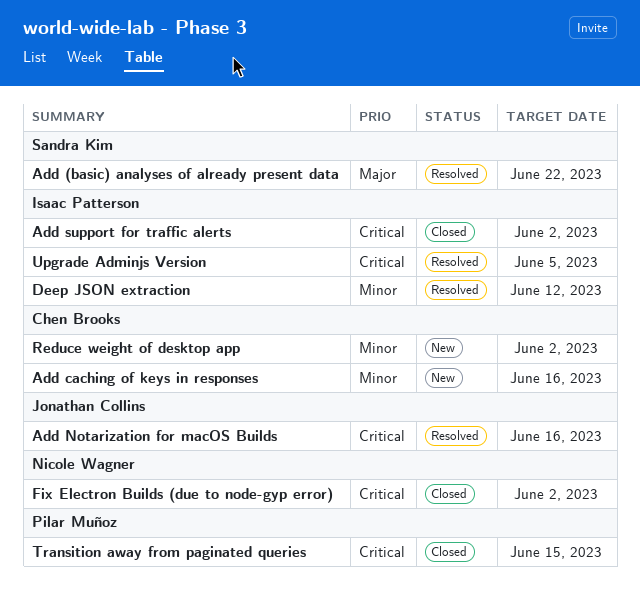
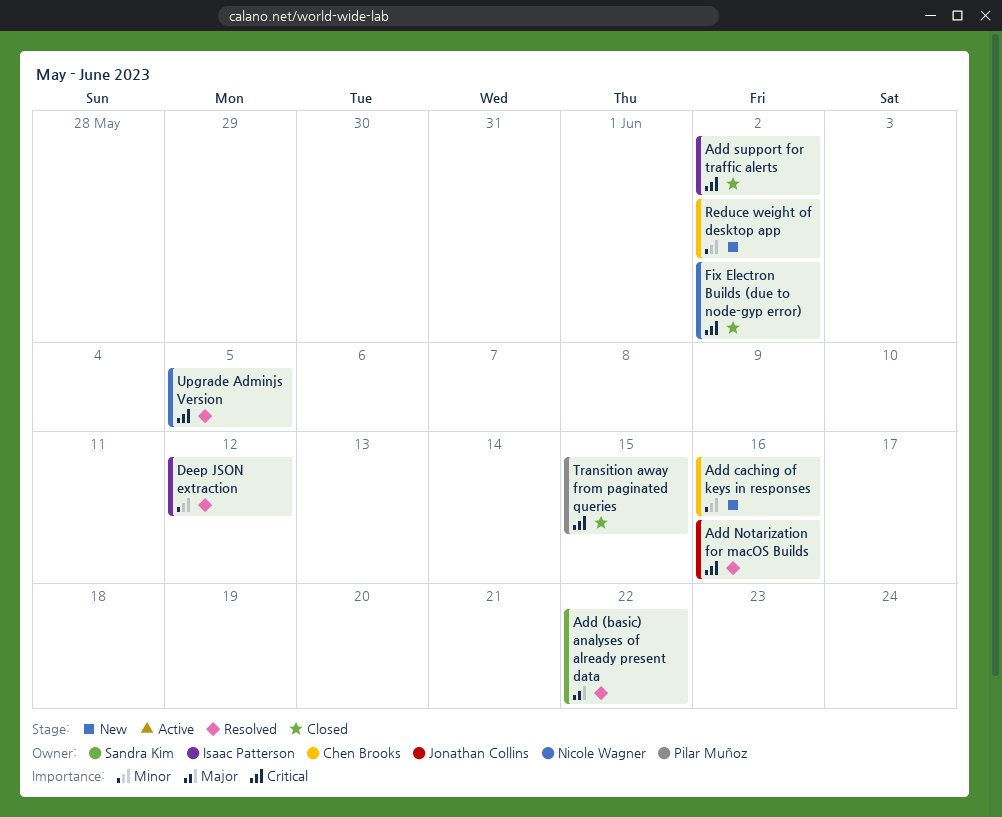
Upgrade Adminjs Version, owner: Isaac Patterson -> Nicole Wagner

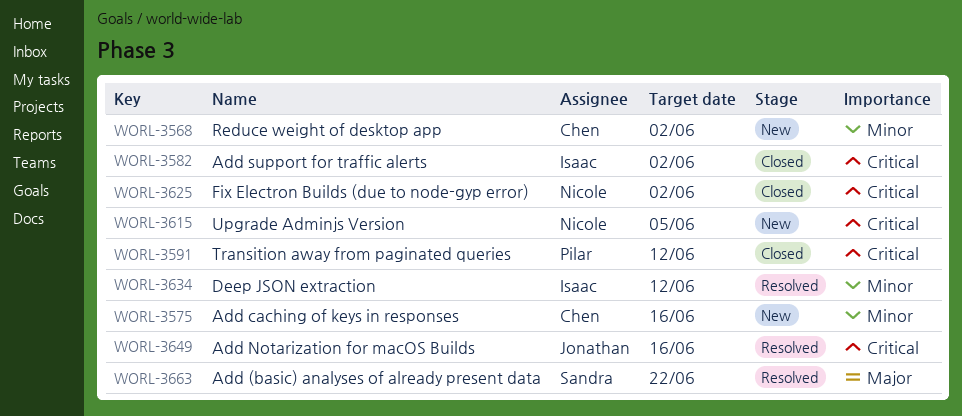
Transition away from paginated queries, due: Jun 15 -> Jun 12
Upgrade Adminjs Version, status: Resolved -> New

